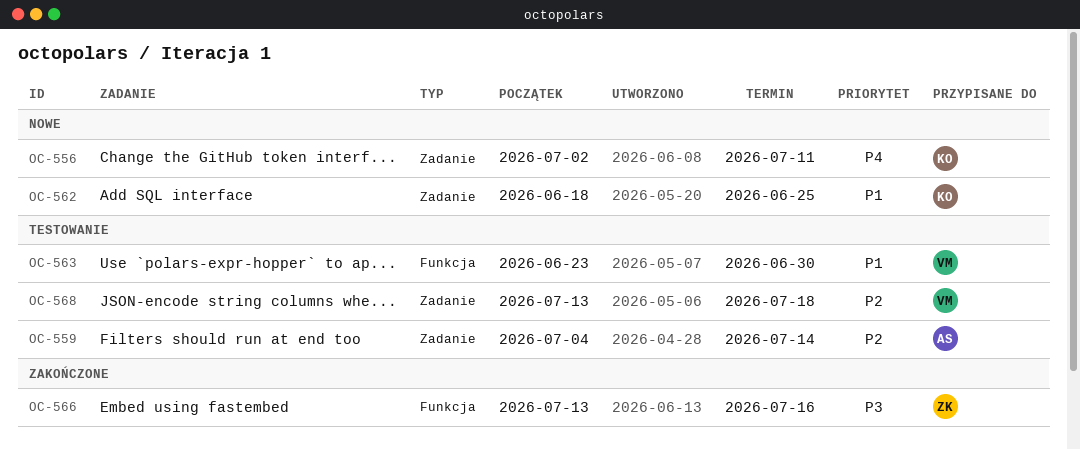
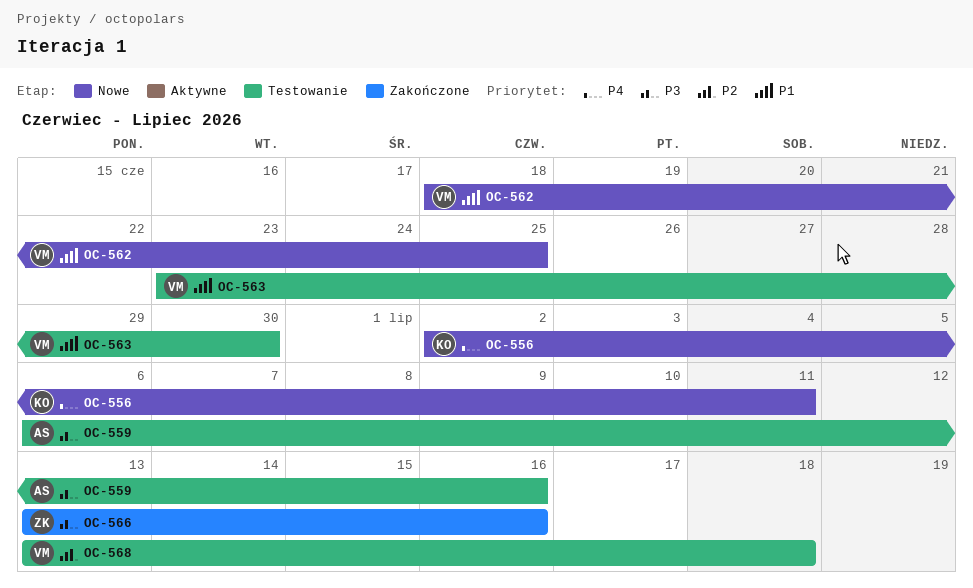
OC-559, priority: P2 -> P3
OC-559, start: Jul 4 -> Jul 6
OC-559, due: Jul 14 -> Jul 16
OC-562, owner: KO -> VM

